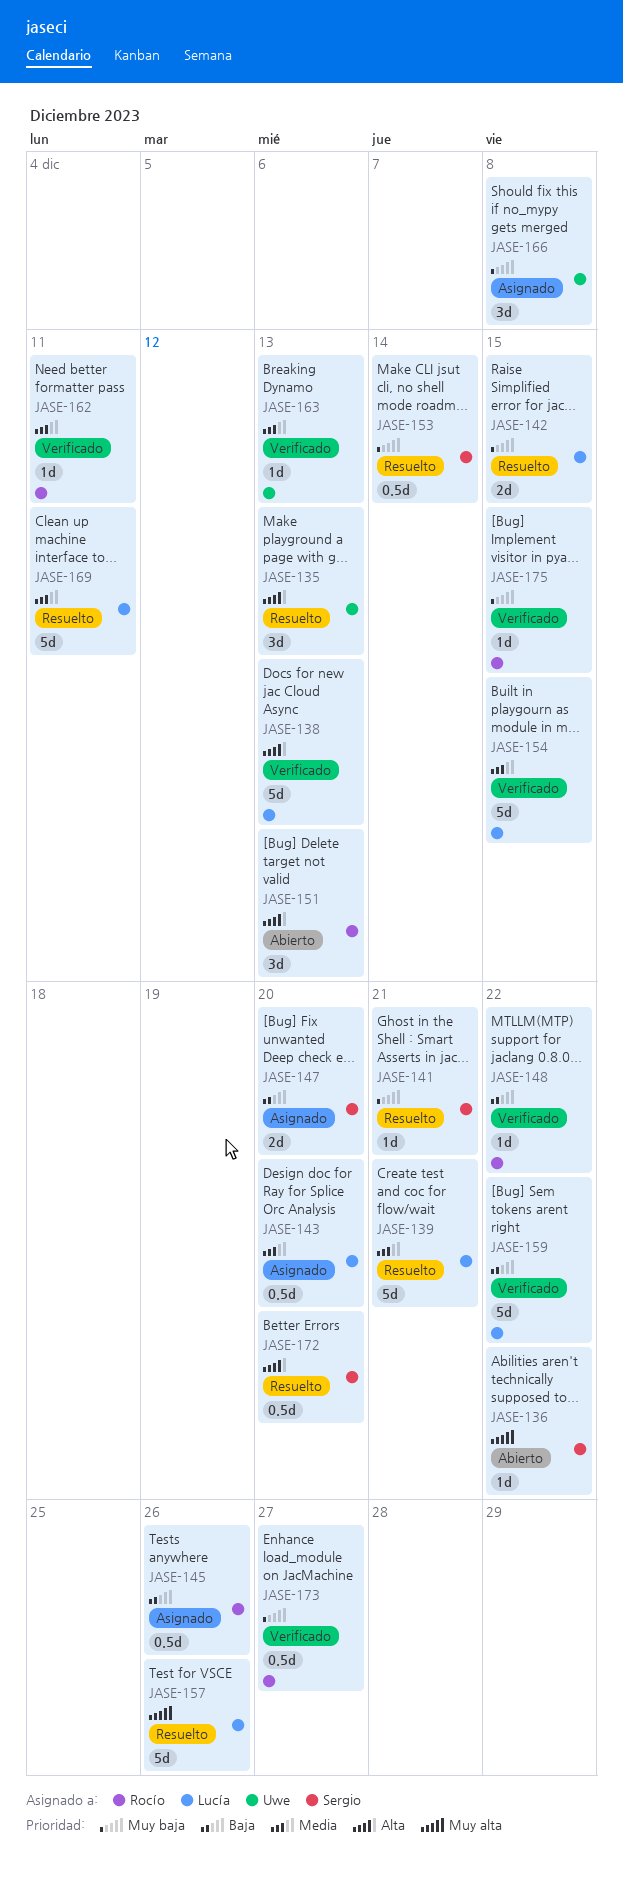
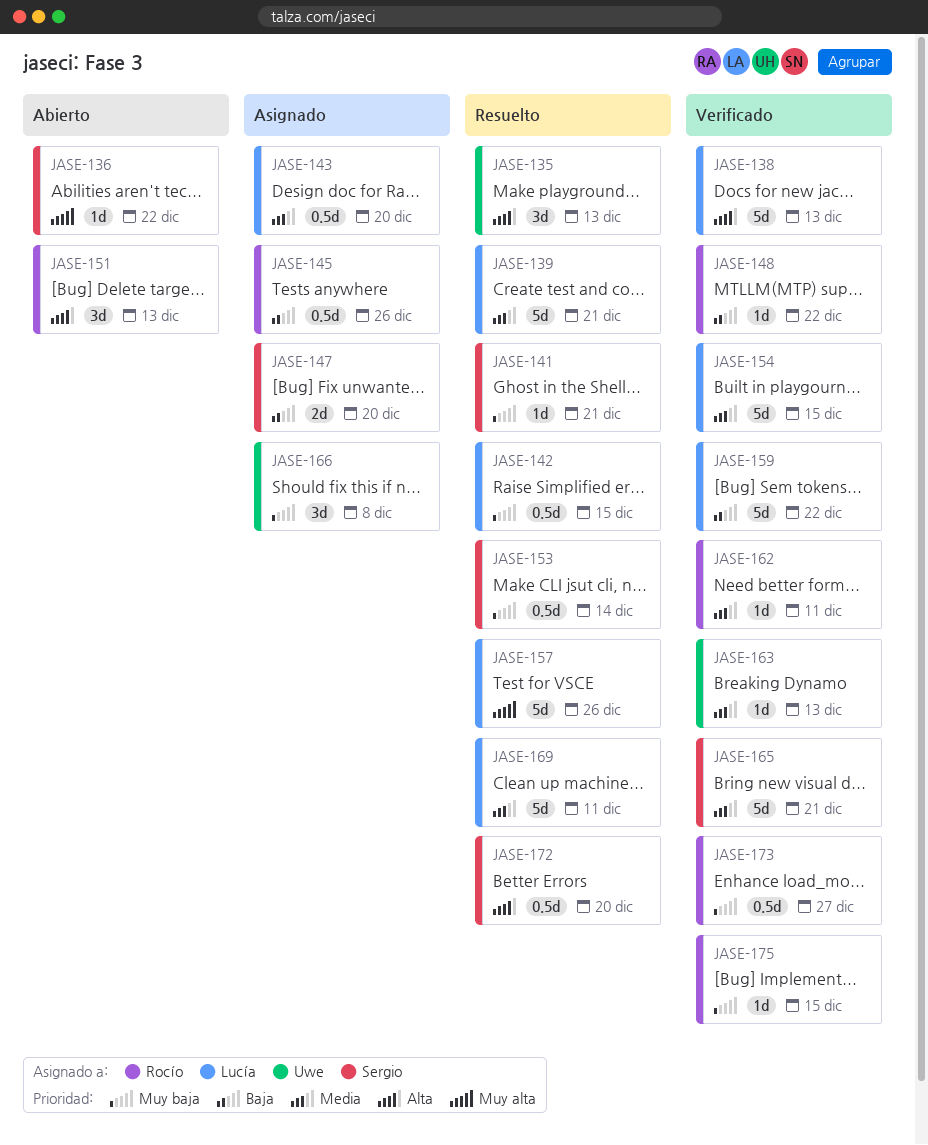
JASE-142, estimate: 2d -> 0.5d
JASE-165: none -> present

